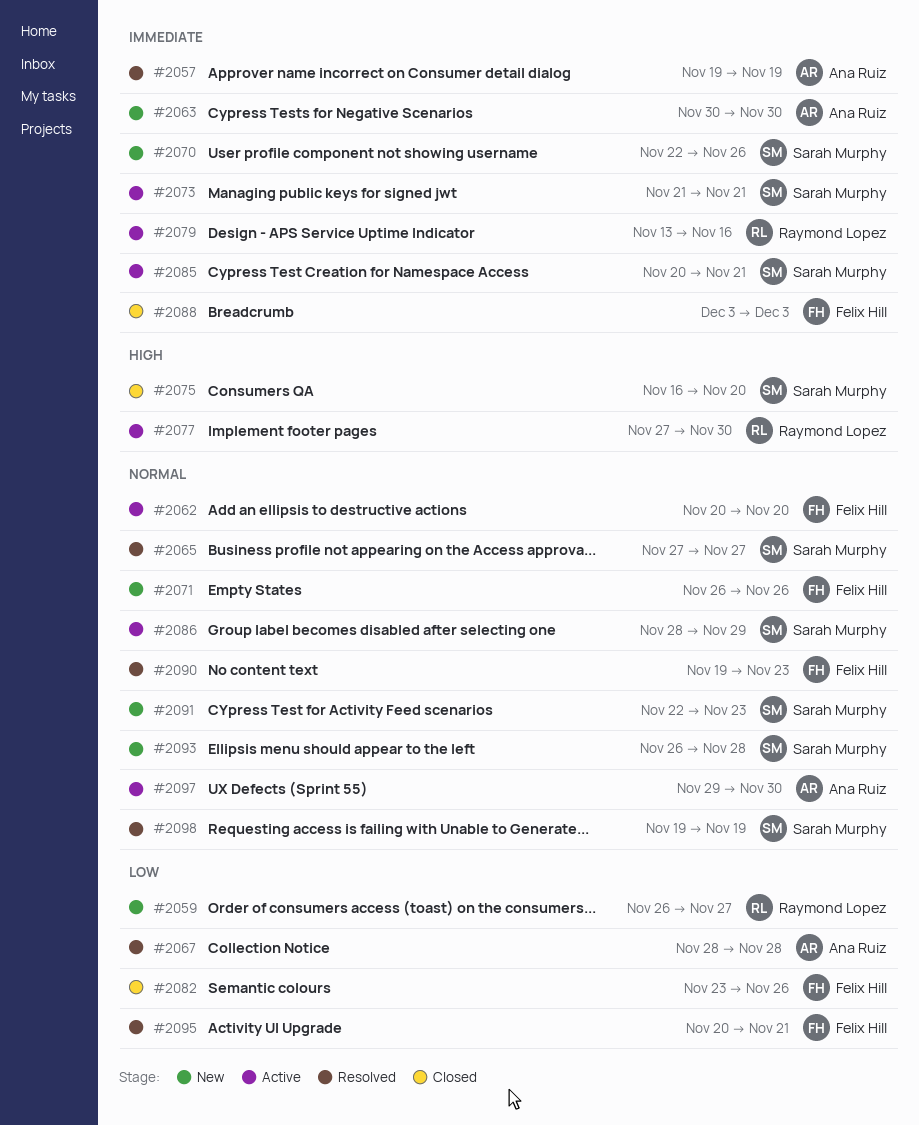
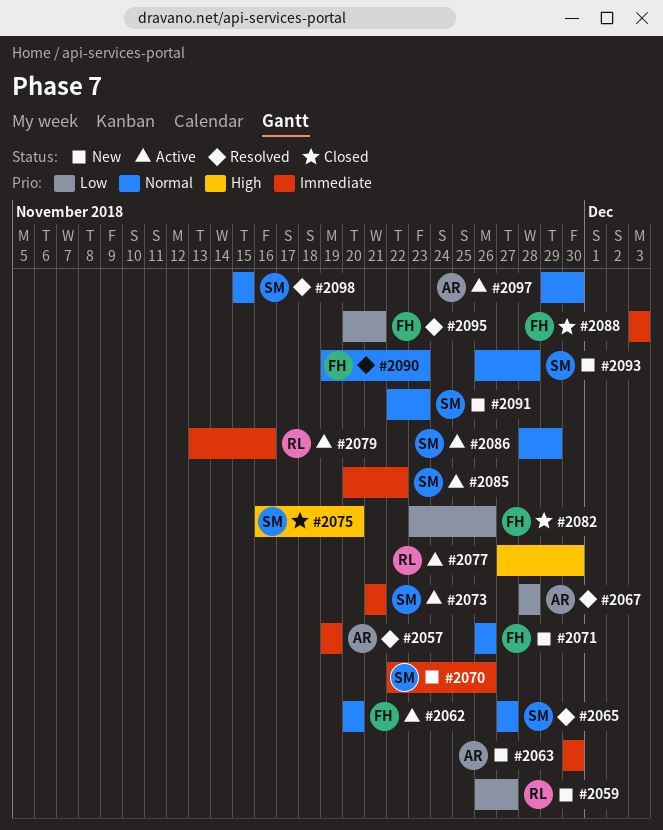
#2085, due: Nov 21 -> Nov 22
#2098, start: Nov 19 -> Nov 15
#2098, due: Nov 19 -> Nov 15

